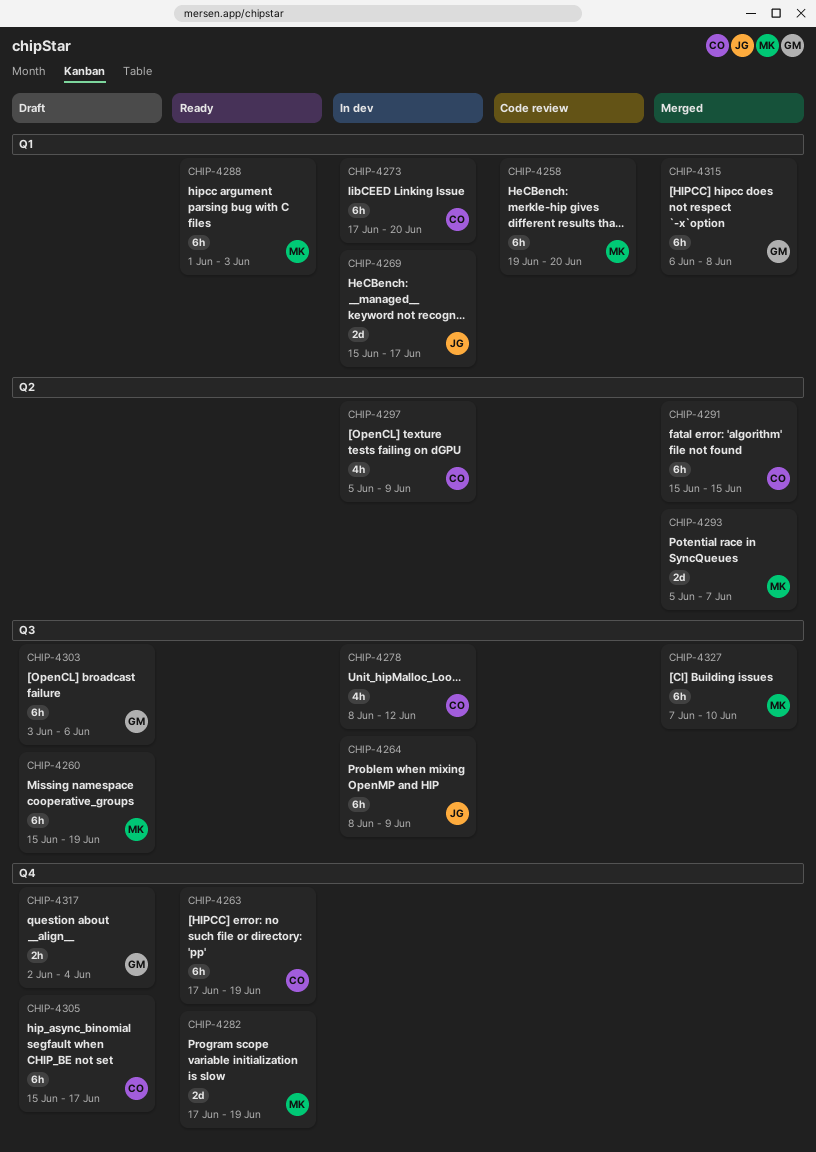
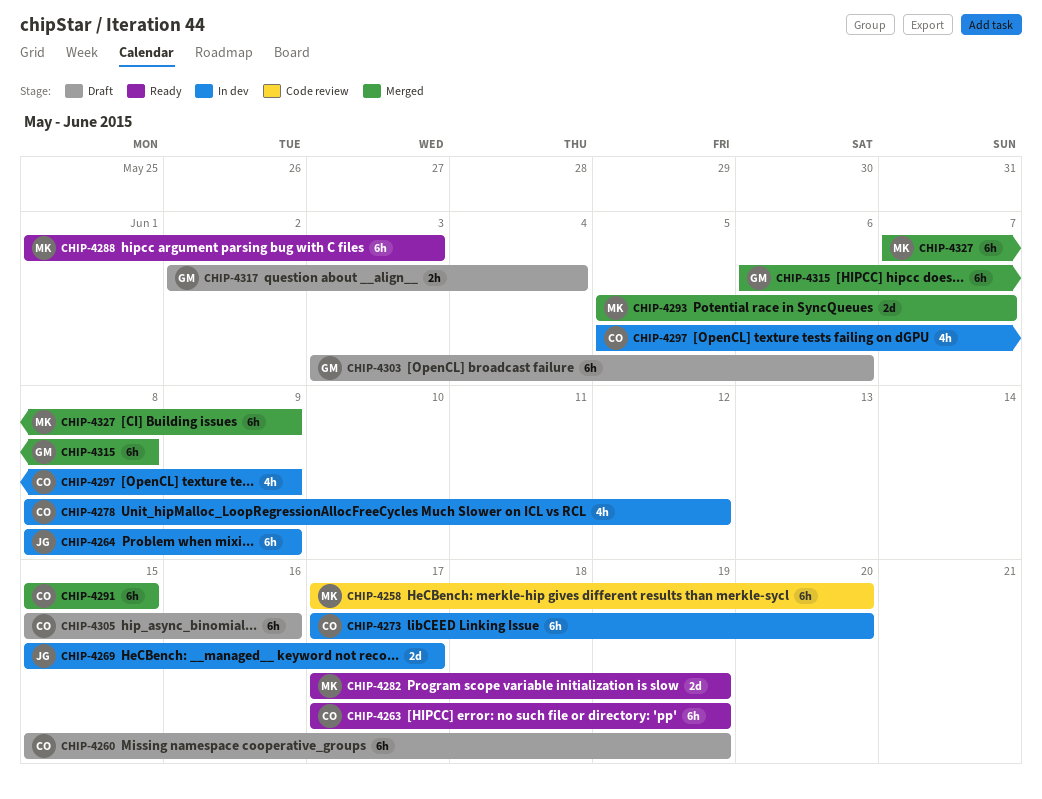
CHIP-4258, start: Jun 19 -> Jun 17
CHIP-4260, owner: MK -> CO
CHIP-4305, due: Jun 17 -> Jun 16
CHIP-4327, due: Jun 10 -> Jun 9

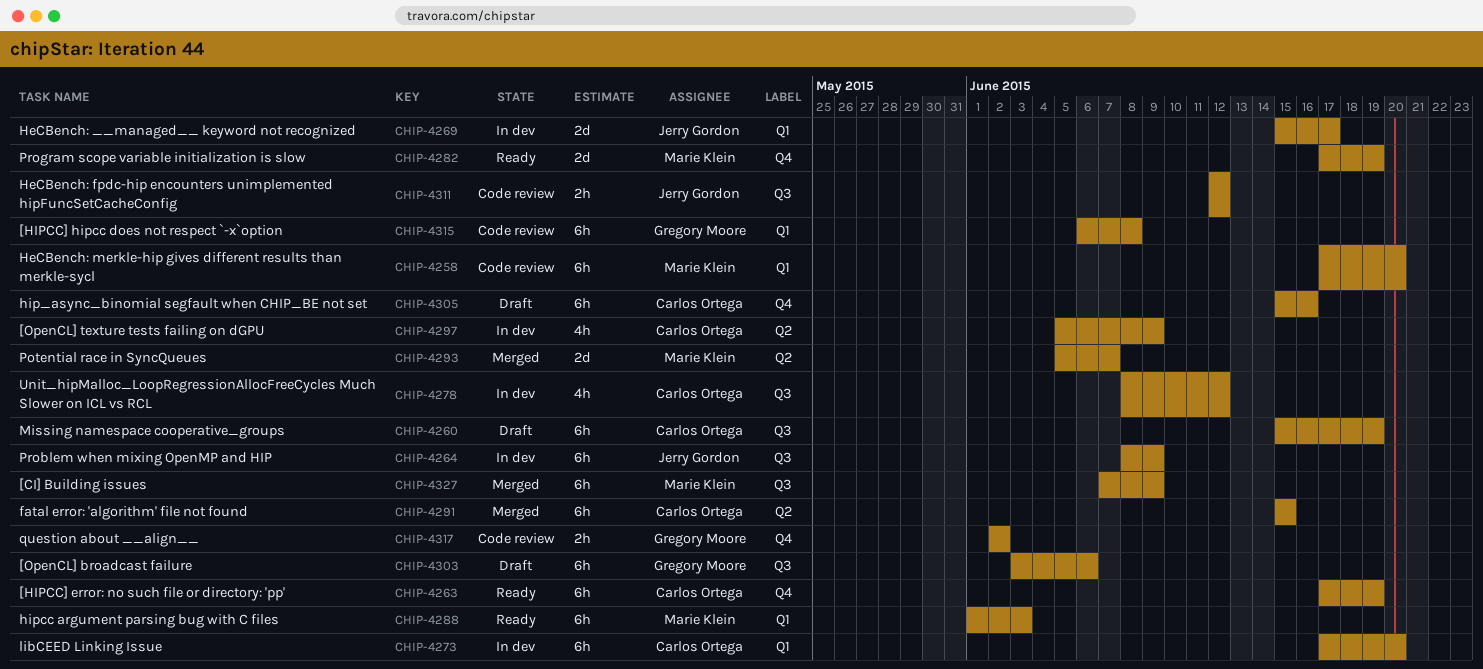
CHIP-4311: none -> present
CHIP-4315, status: Merged -> Code review
CHIP-4317, status: Draft -> Code review
CHIP-4317, due: Jun 4 -> Jun 2

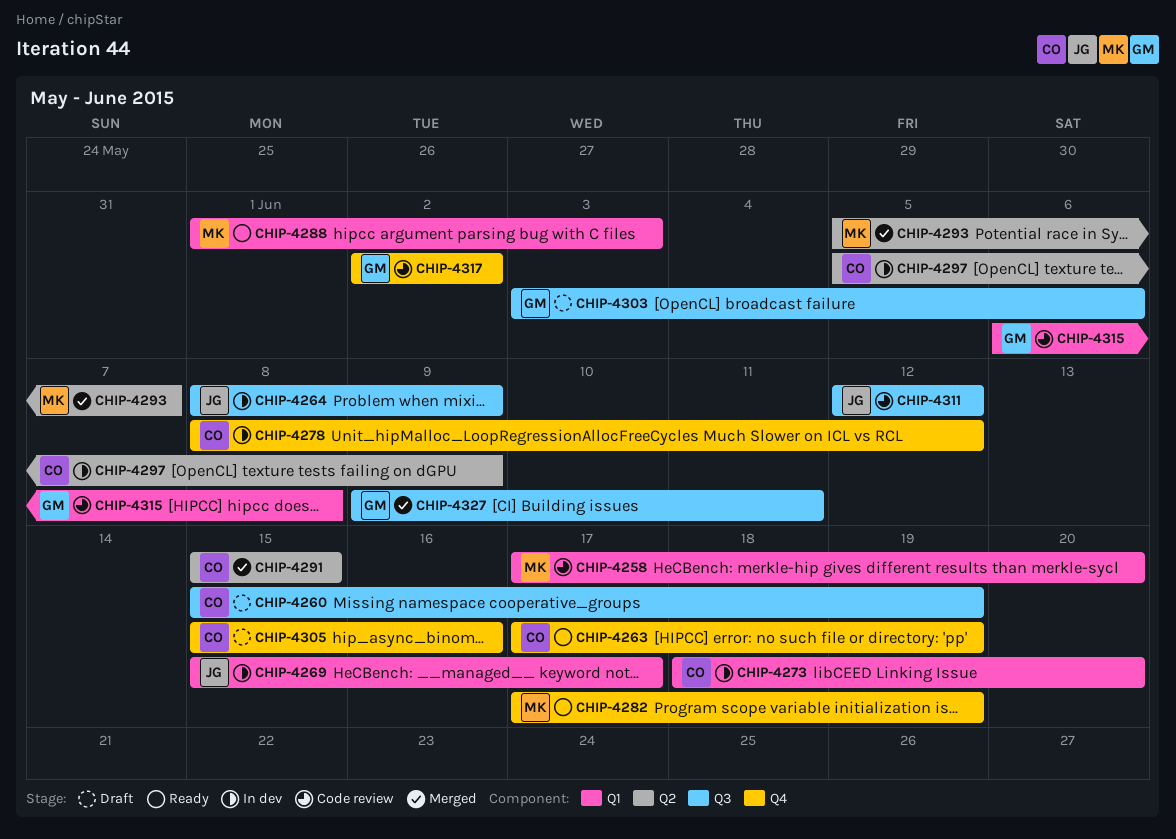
CHIP-4273, start: Jun 17 -> Jun 18
CHIP-4278, label: Q3 -> Q4
CHIP-4327, owner: Marie Klein -> Gregory Moore
CHIP-4327, start: Jun 7 -> Jun 9
CHIP-4327, due: Jun 9 -> Jun 11

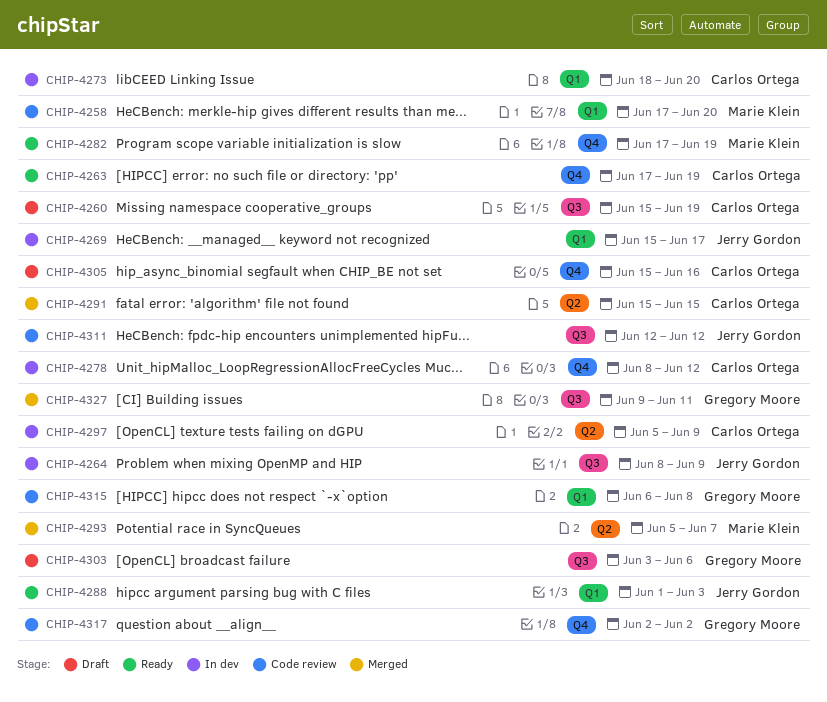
CHIP-4288, owner: Marie Klein -> Jerry Gordon

